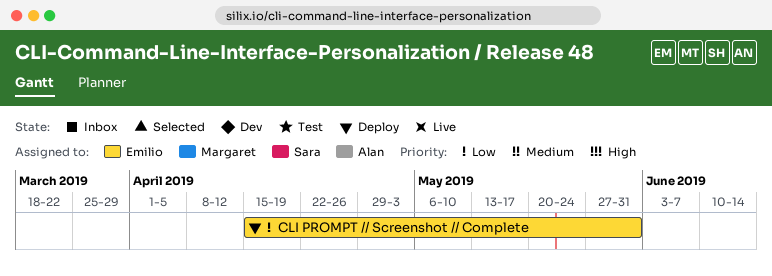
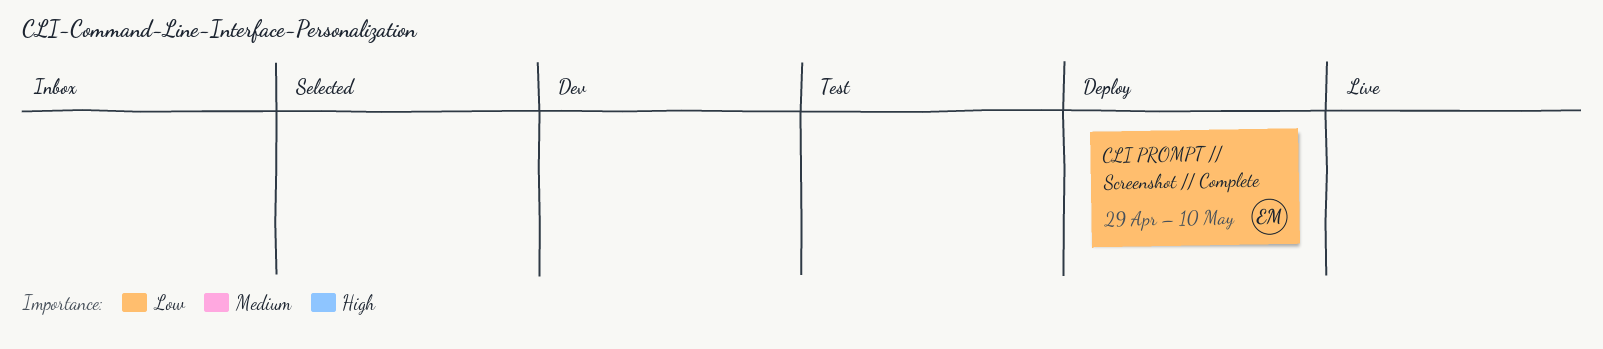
CLI PROMPT // Screenshot // Complete, start: Apr 15 -> Apr 29
CLI PROMPT // Screenshot // Complete, due: May 31 -> May 10

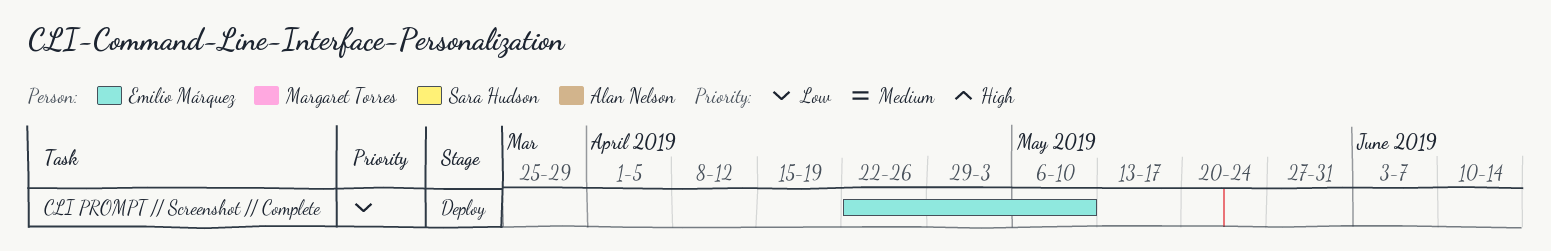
CLI PROMPT // Screenshot // Complete, start: Apr 29 -> Apr 22

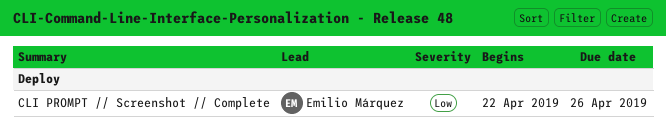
CLI PROMPT // Screenshot // Complete, due: May 10 -> Apr 26

